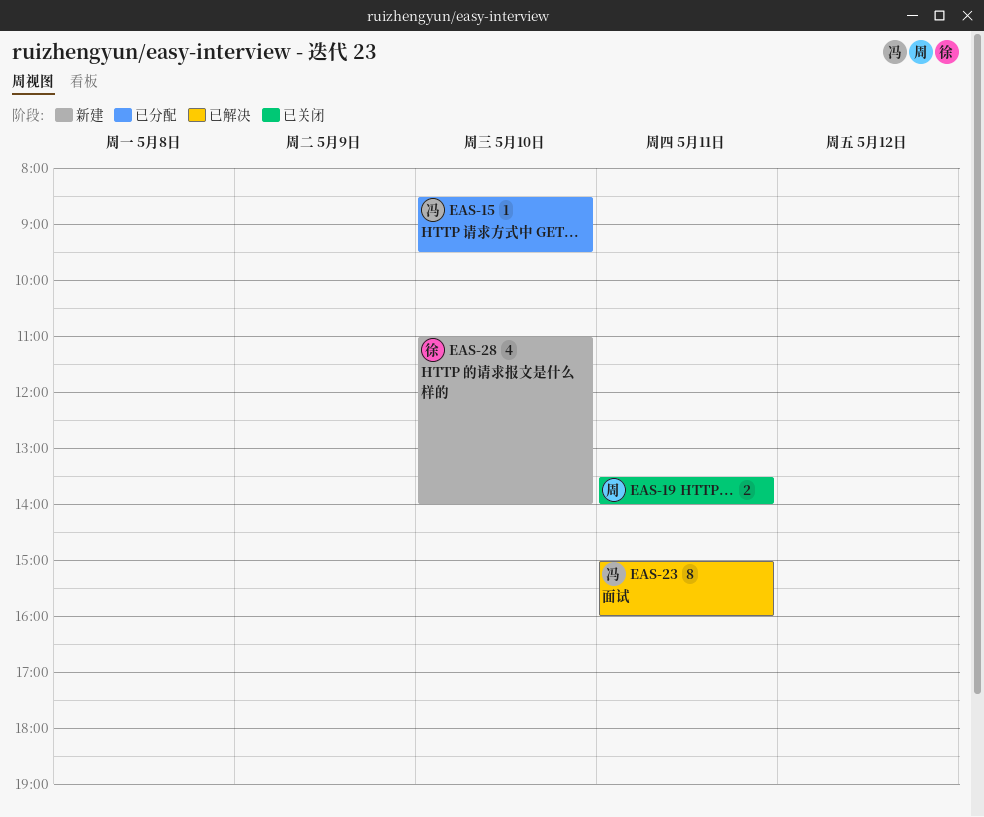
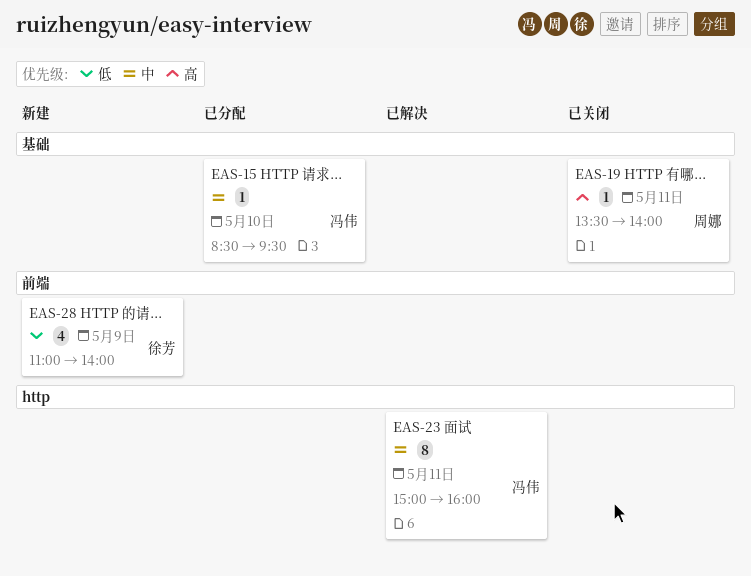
EAS-19, estimate: 2 -> 1
EAS-28, day: May 10 -> May 9

